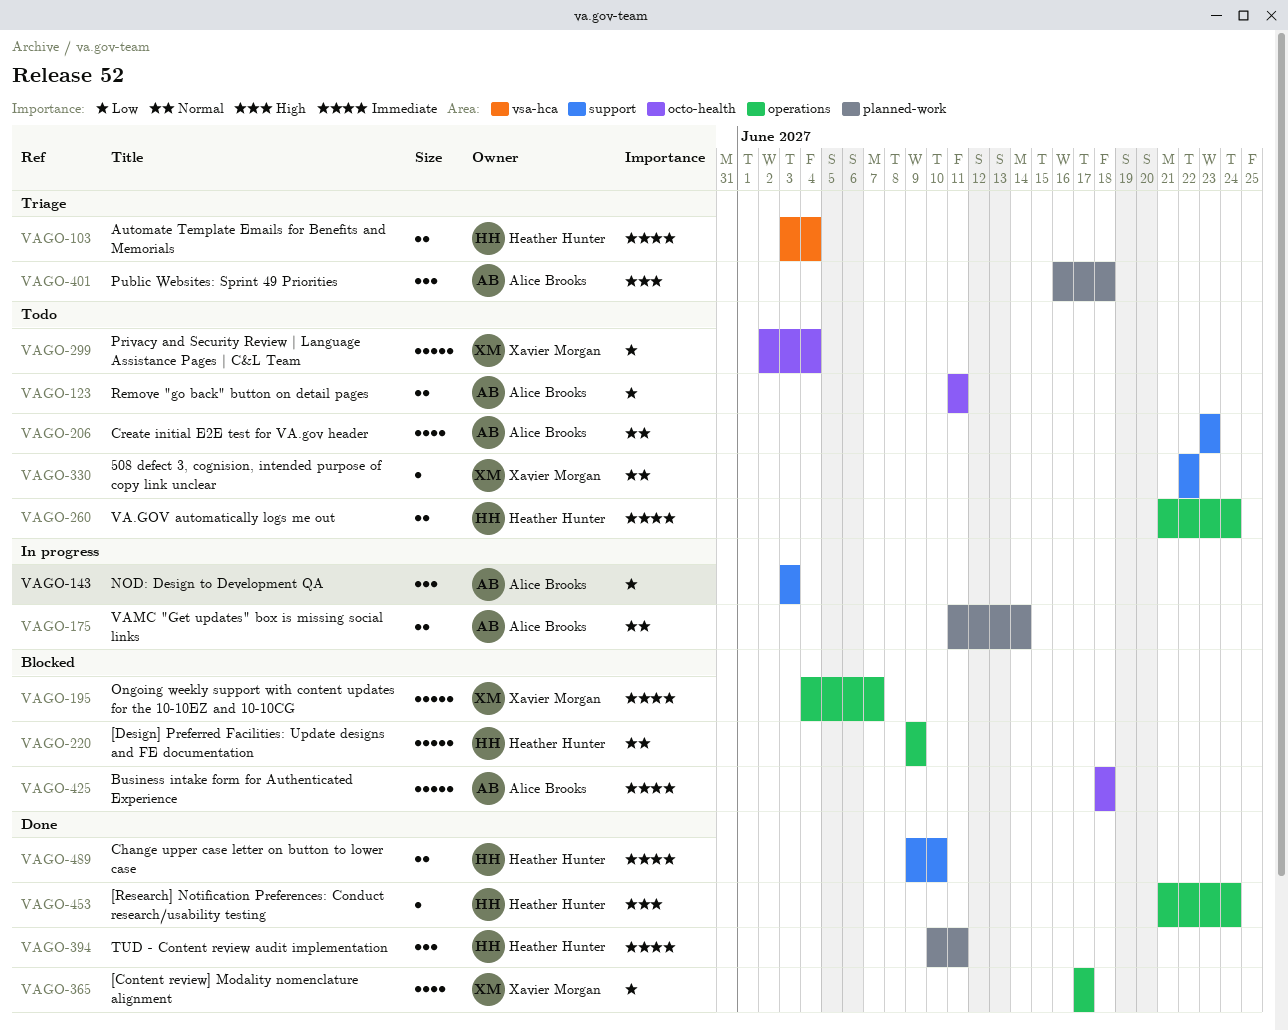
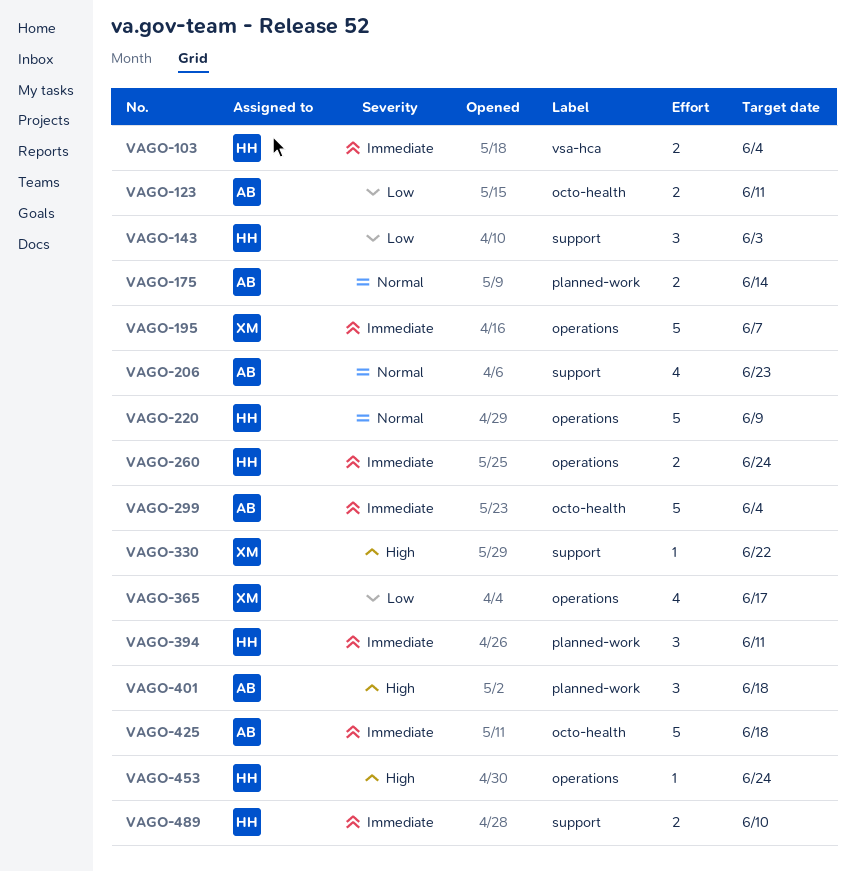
VAGO-143, owner: Alice Brooks -> Heather Hunter
VAGO-299, owner: Xavier Morgan -> Alice Brooks
VAGO-299, priority: Low -> Immediate
VAGO-330, priority: Normal -> High

